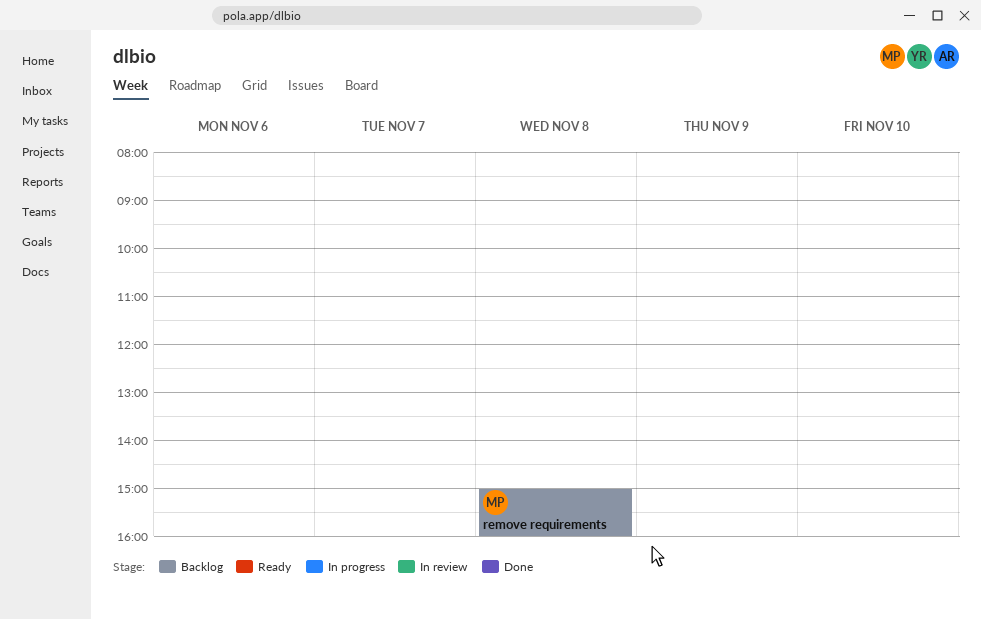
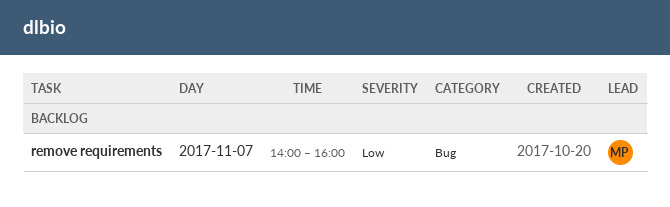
remove requirements, day: Nov 8 -> Nov 7
remove requirements, begins: 15:00 -> 14:00

